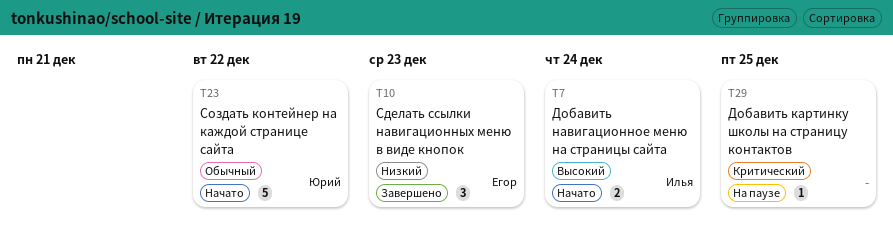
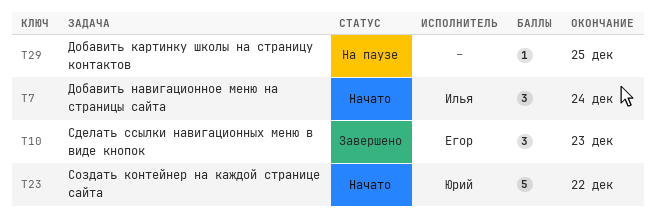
T7, estimate: 2 -> 3

